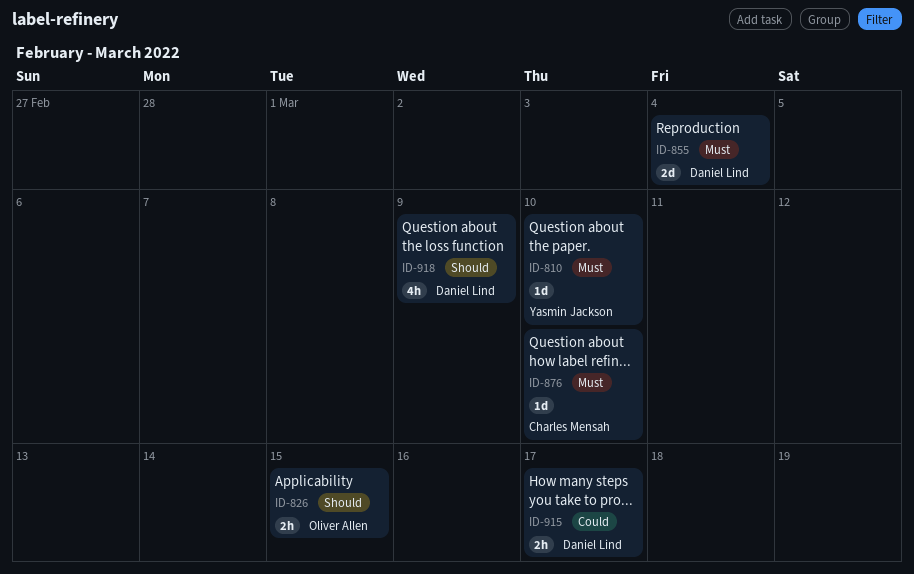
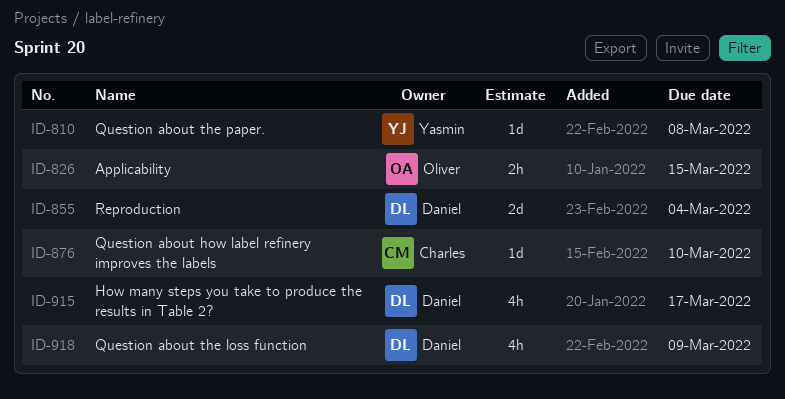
ID-810, due: Mar 10 -> Mar 8
ID-915, estimate: 2h -> 4h

